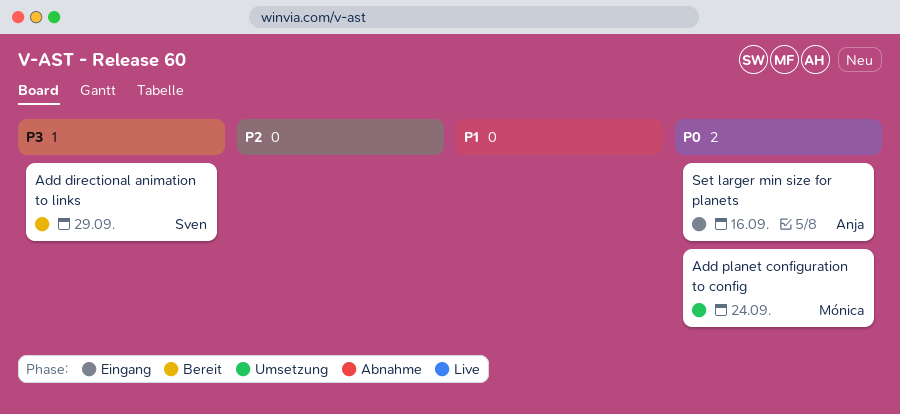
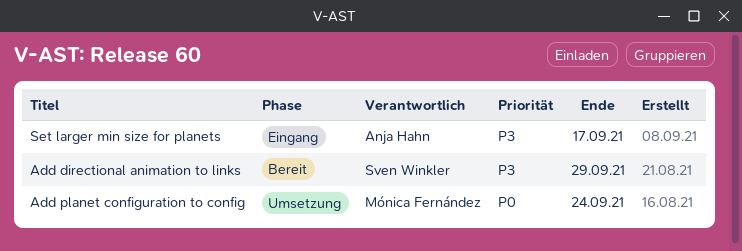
Set larger min size for planets, priority: P0 -> P3
Set larger min size for planets, due: Sep 16 -> Sep 17

